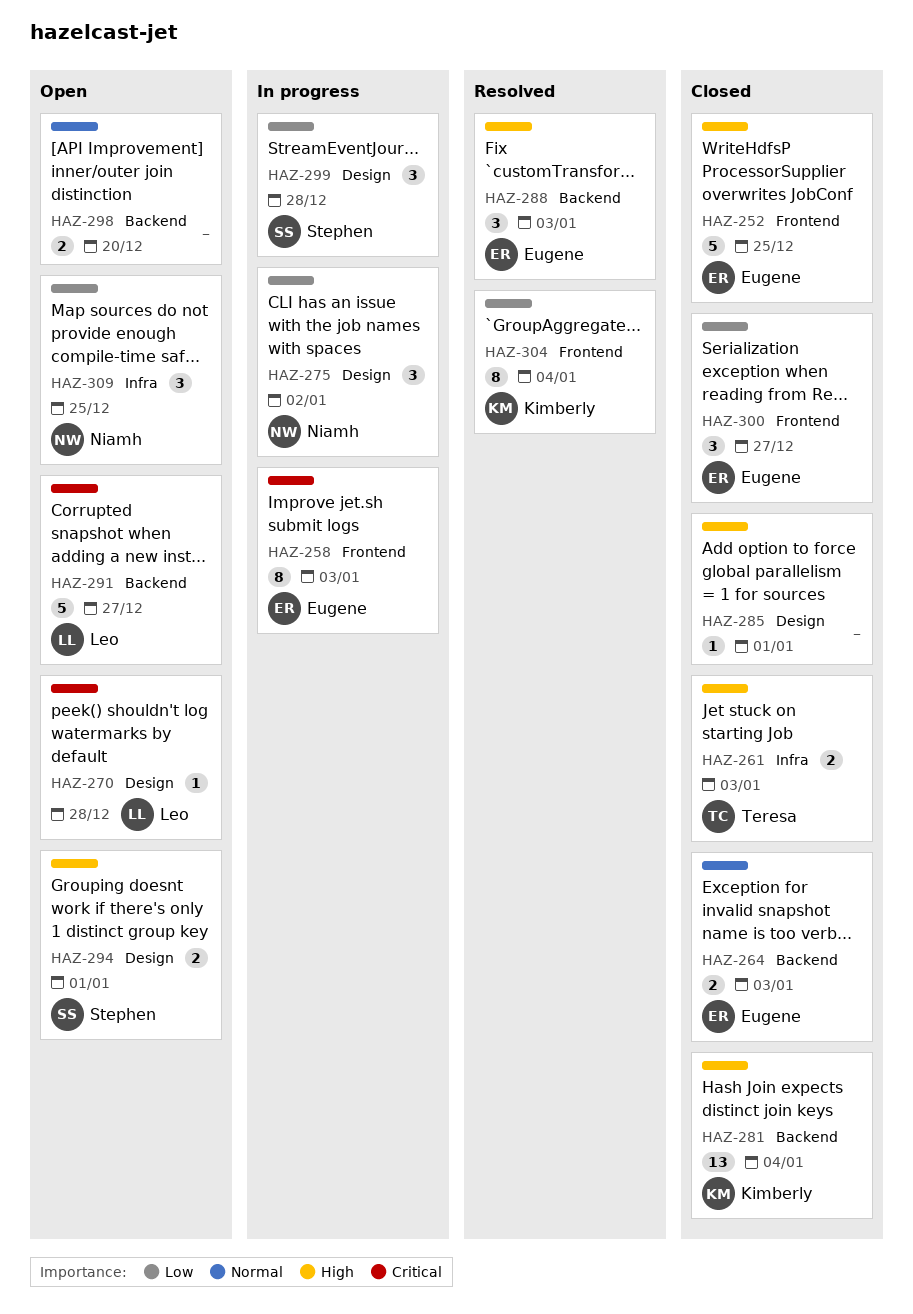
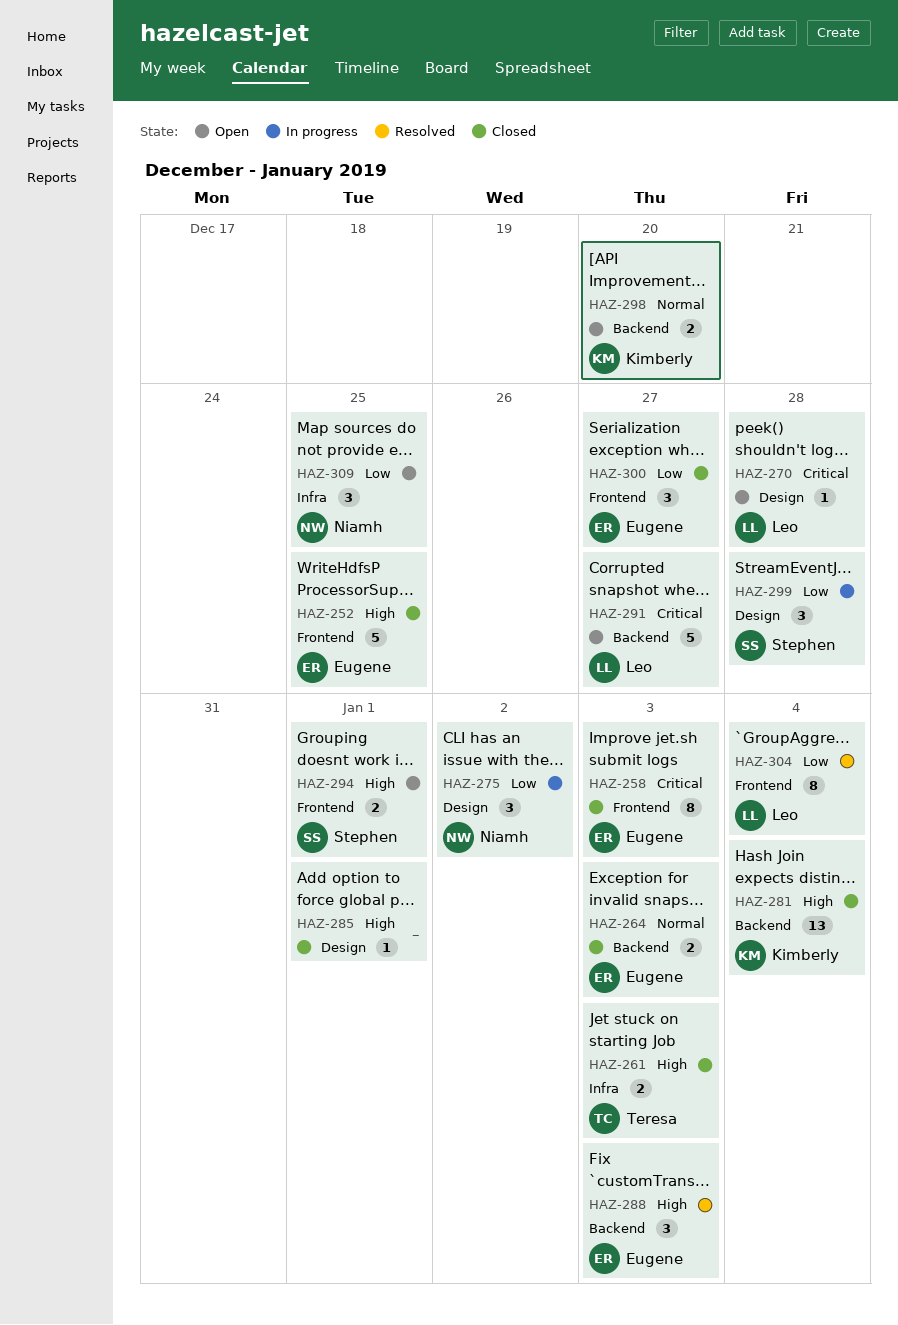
HAZ-258, status: In progress -> Closed
HAZ-294, label: Design -> Frontend
HAZ-298, owner: none -> Kimberly
HAZ-304, owner: Kimberly -> Leo

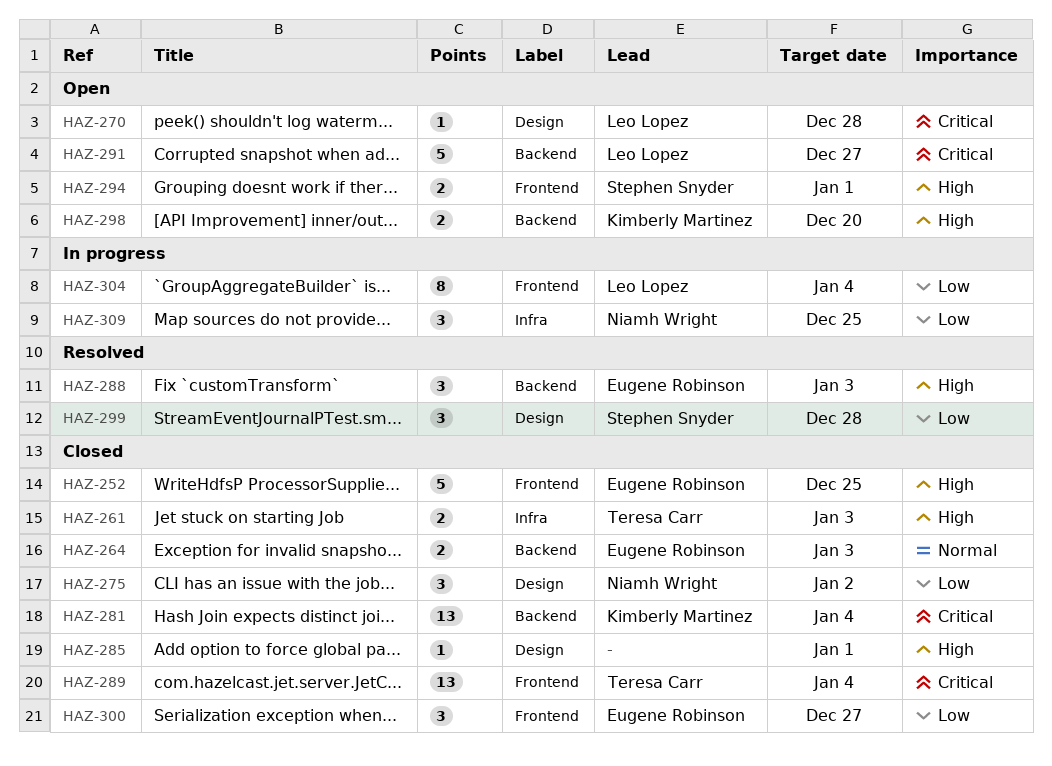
HAZ-258: present -> none
HAZ-275, status: In progress -> Closed
HAZ-281, priority: High -> Critical
HAZ-289: none -> present
HAZ-298, priority: Normal -> High
HAZ-299, status: In progress -> Resolved
HAZ-304, status: Resolved -> In progress
HAZ-309, status: Open -> In progress

